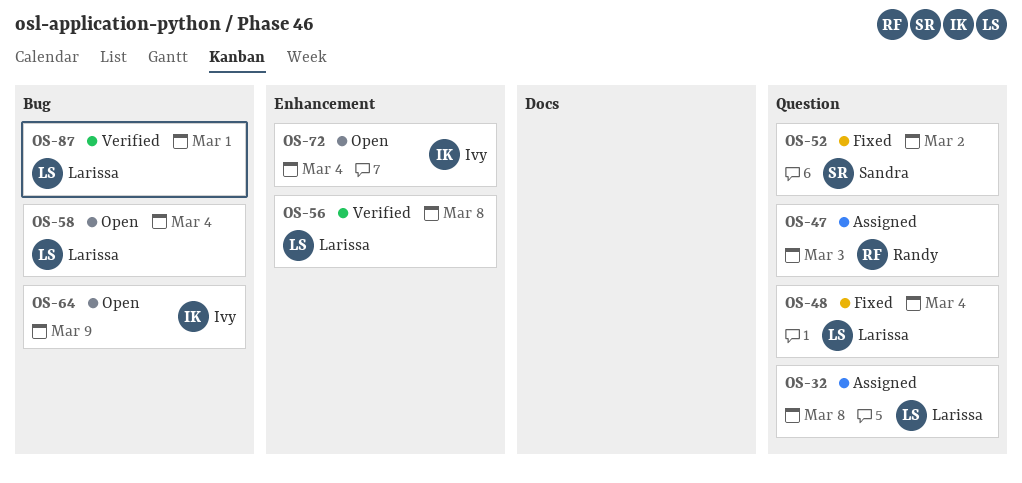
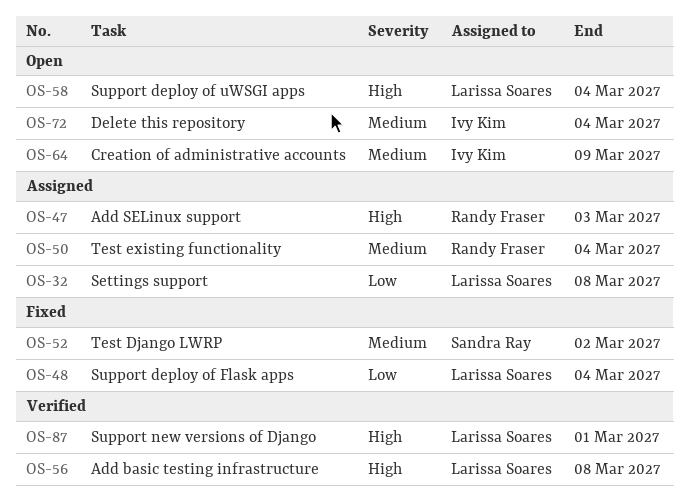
OS-50: none -> present

